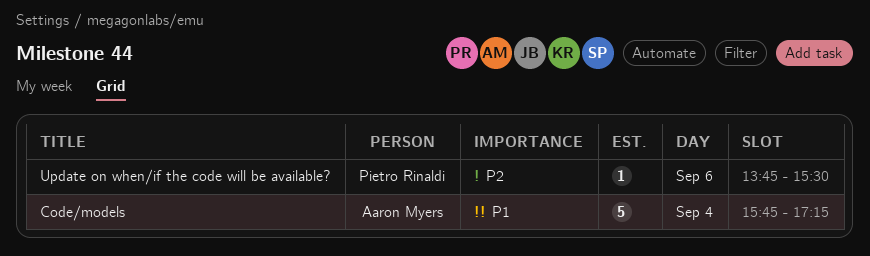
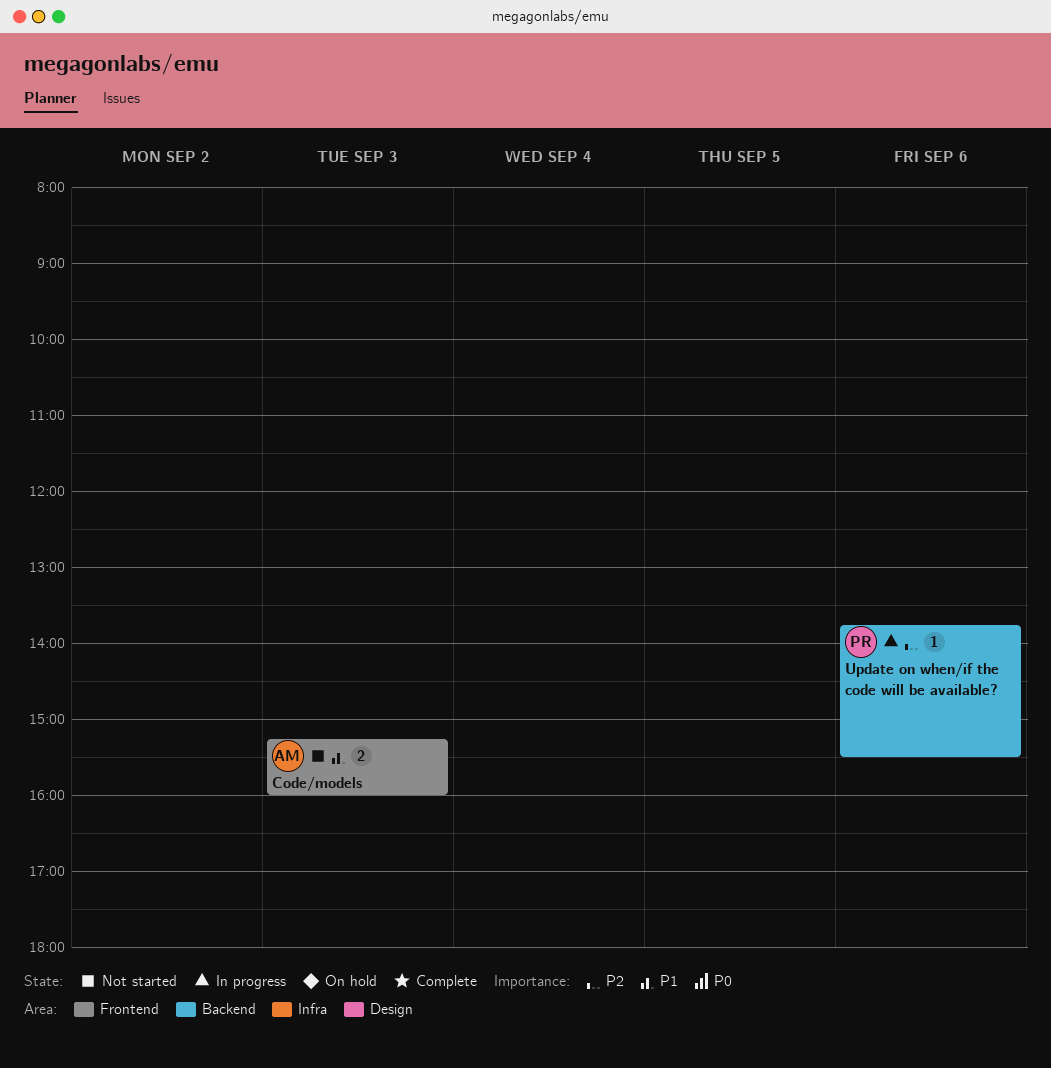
Code/models, estimate: 5 -> 2
Code/models, day: Sep 4 -> Sep 3
Code/models, begins: 15:45 -> 15:15
Code/models, ends: 17:15 -> 16:00

